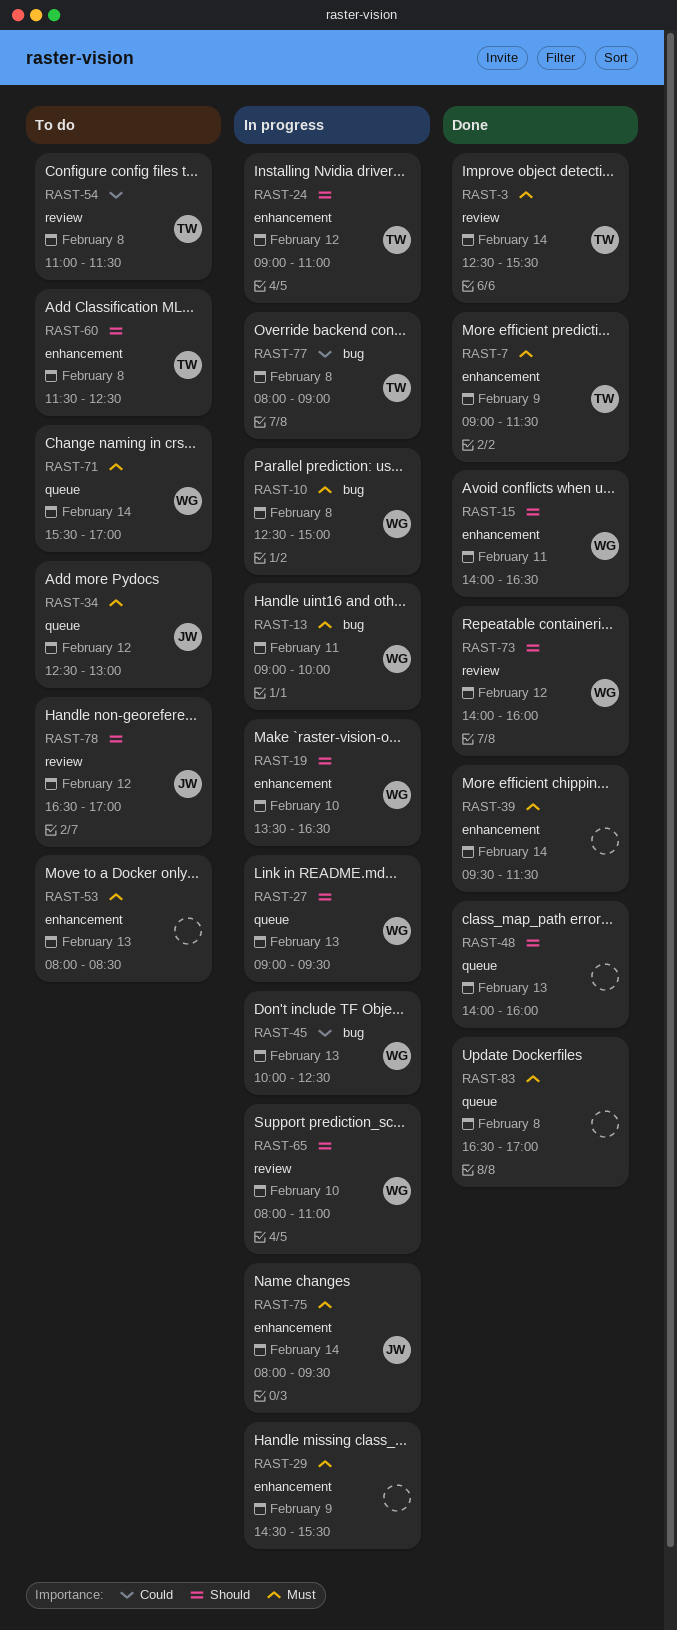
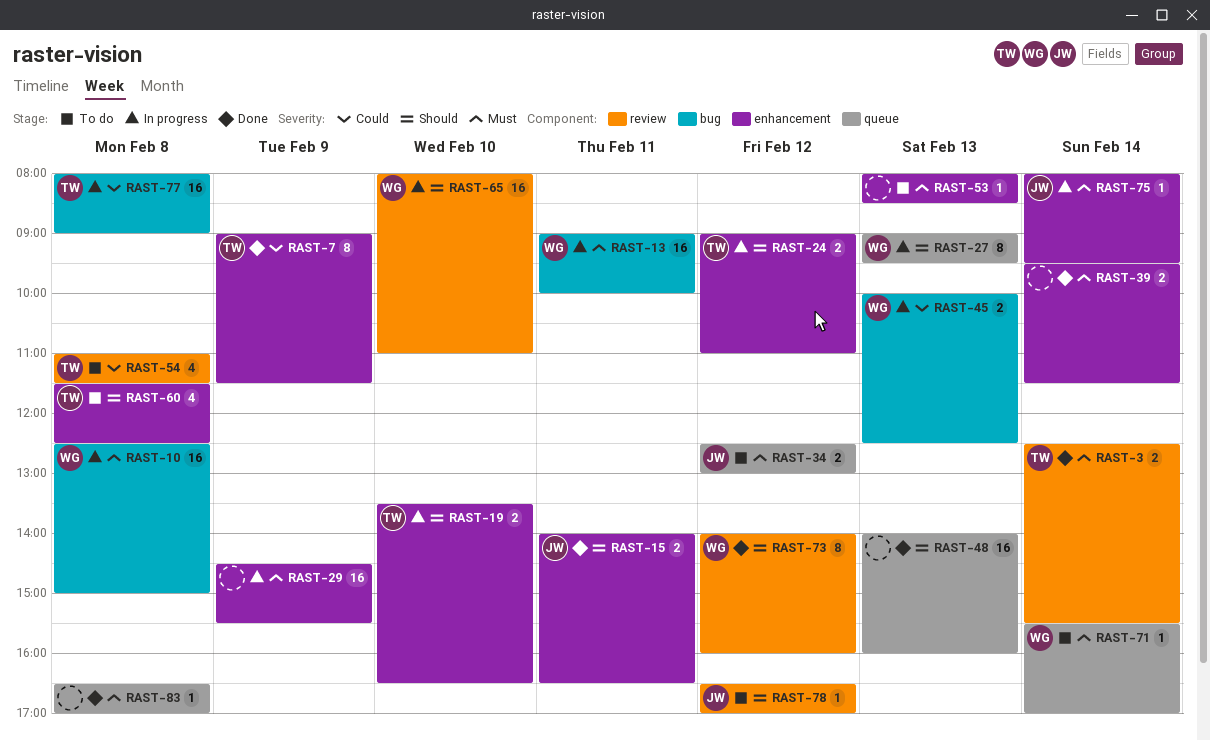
RAST-7, priority: Must -> Could
RAST-15, owner: WG -> JW
RAST-19, owner: WG -> TW

